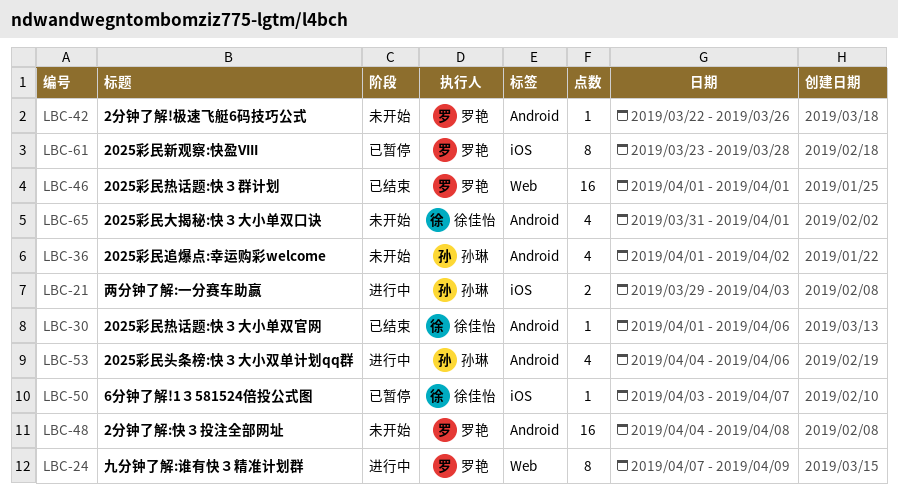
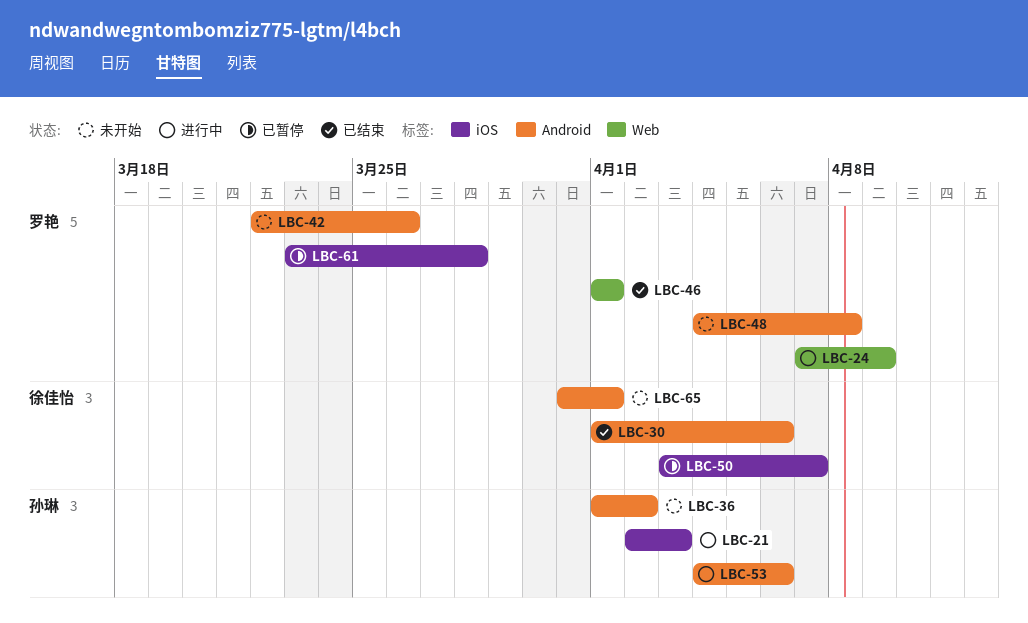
LBC-21, start: Mar 29 -> Apr 2

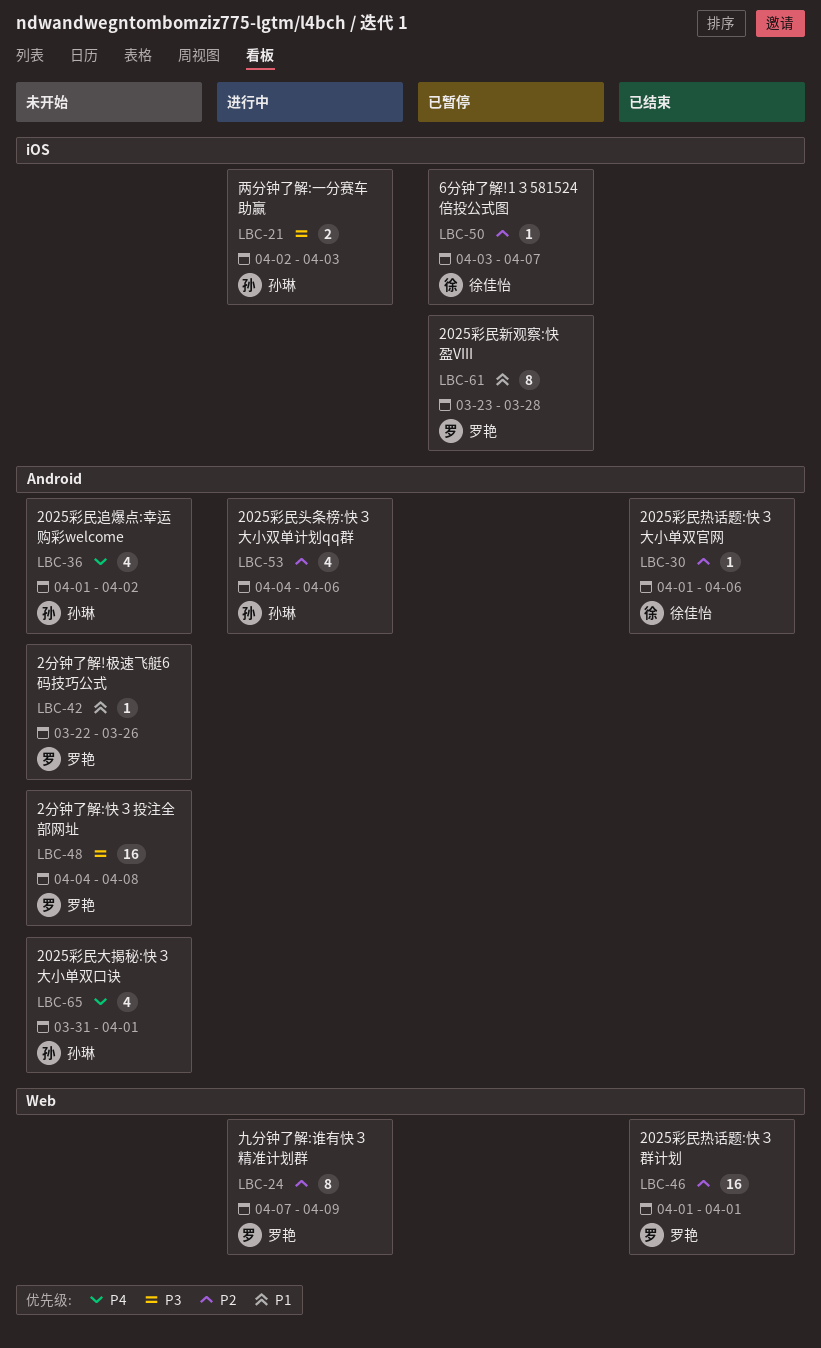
LBC-65, owner: 徐佳怡 -> 孙琳

